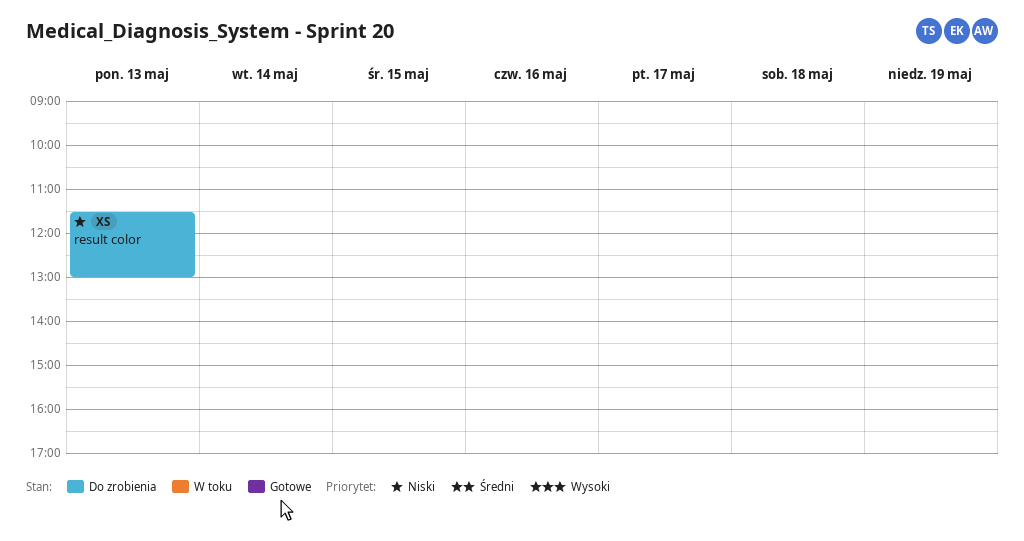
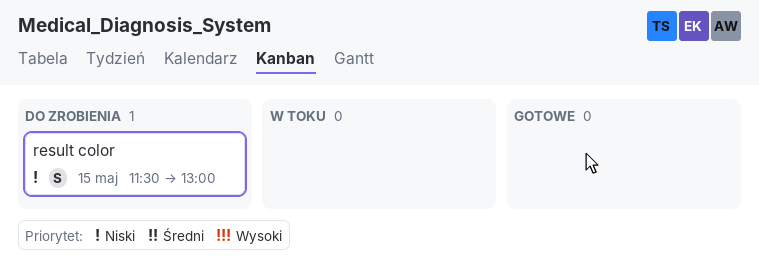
result color, estimate: XS -> S
result color, day: May 13 -> May 15

